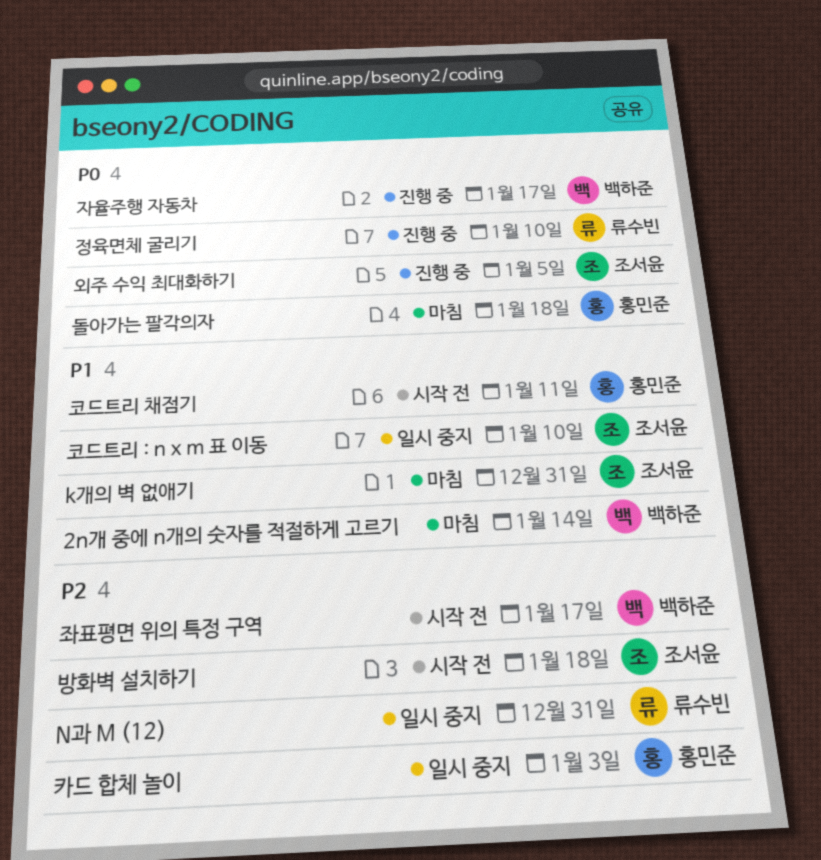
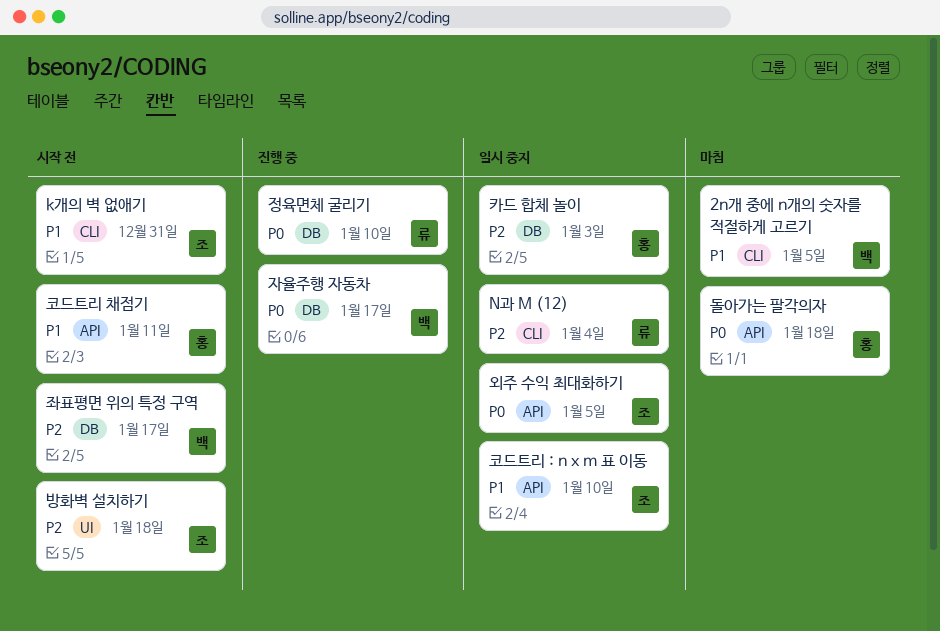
2n개 중에 n개의 숫자를 적절하게 고르기, due: Jan 14 -> Jan 5
k개의 벽 없애기, status: 마침 -> 시작 전
N과 M (12), due: Dec 31 -> Jan 4
외주 수익 최대화하기, status: 진행 중 -> 일시 중지

